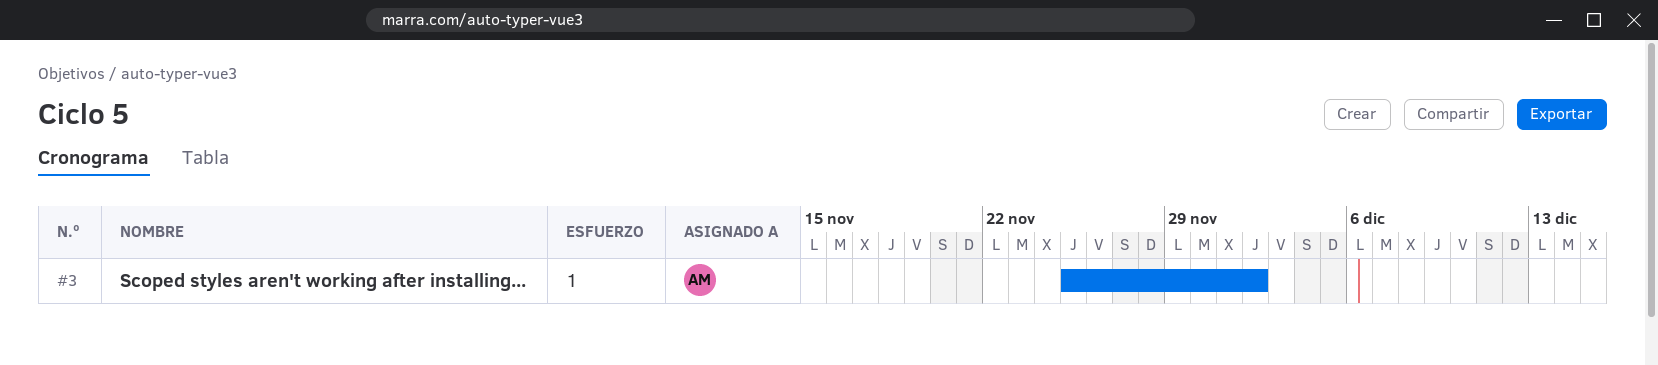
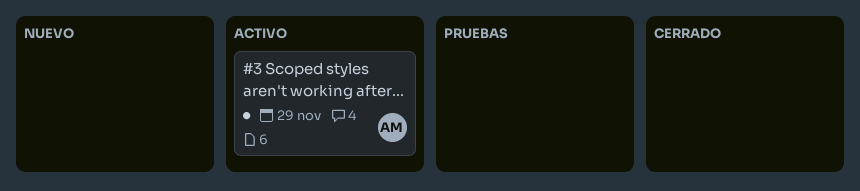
#3, due: Dec 2 -> Nov 29

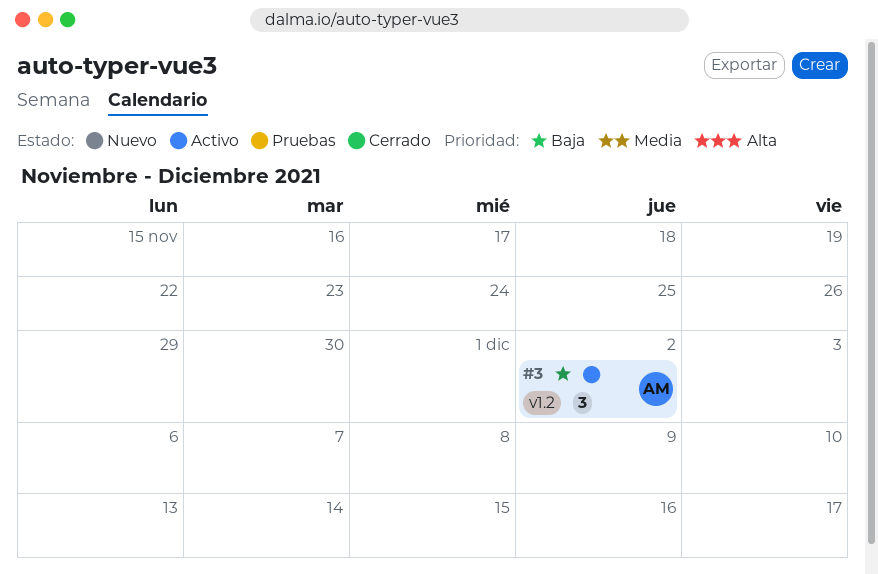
#3, estimate: 1 -> 3
#3, due: Nov 29 -> Dec 2

